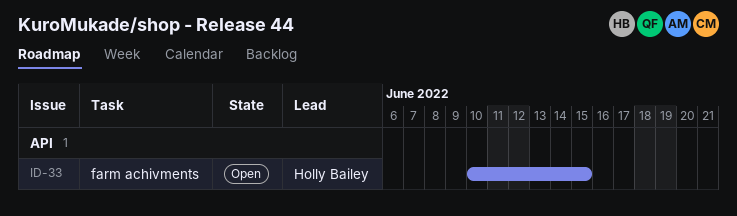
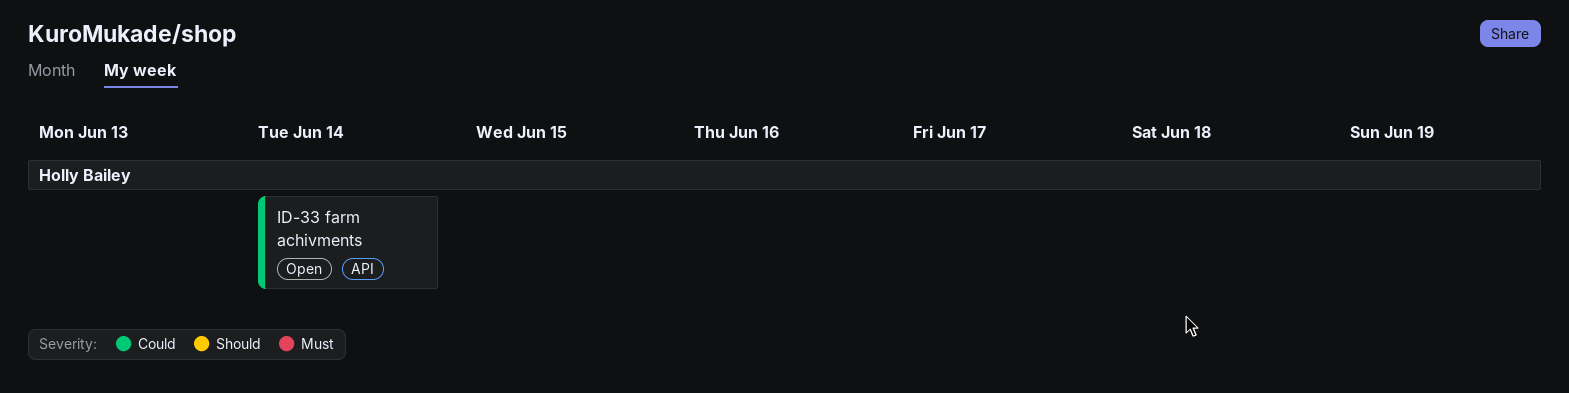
ID-33, due: Jun 15 -> Jun 14

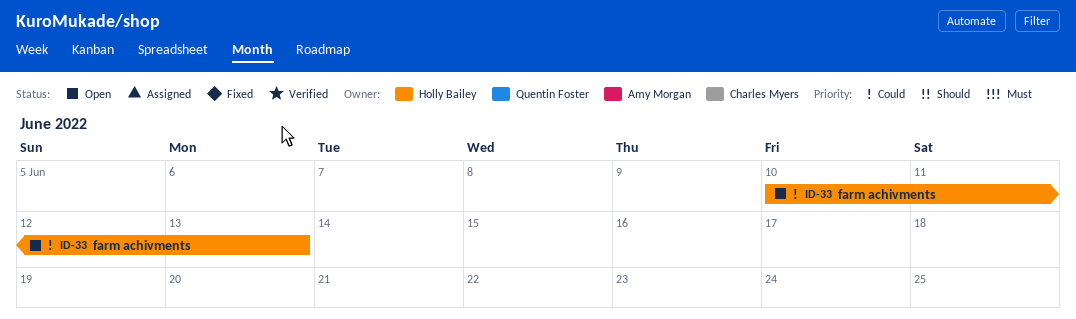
ID-33, due: Jun 14 -> Jun 13

